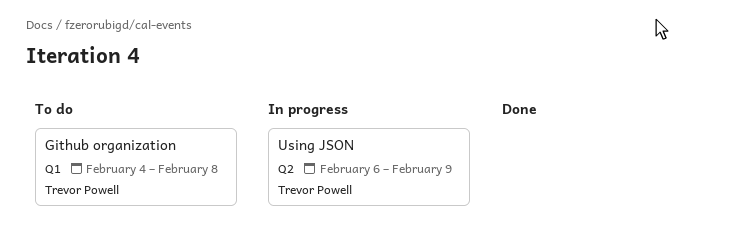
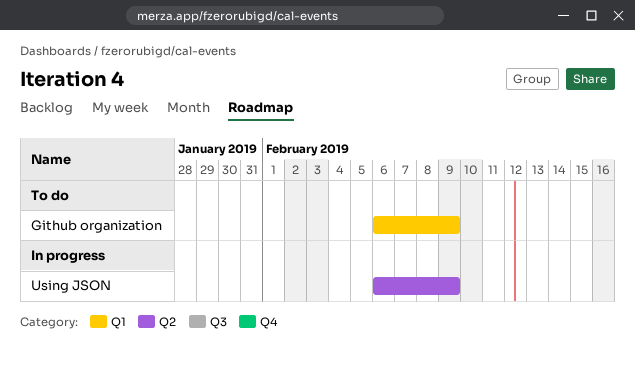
Github organization, start: Feb 4 -> Feb 6
Github organization, due: Feb 8 -> Feb 9

